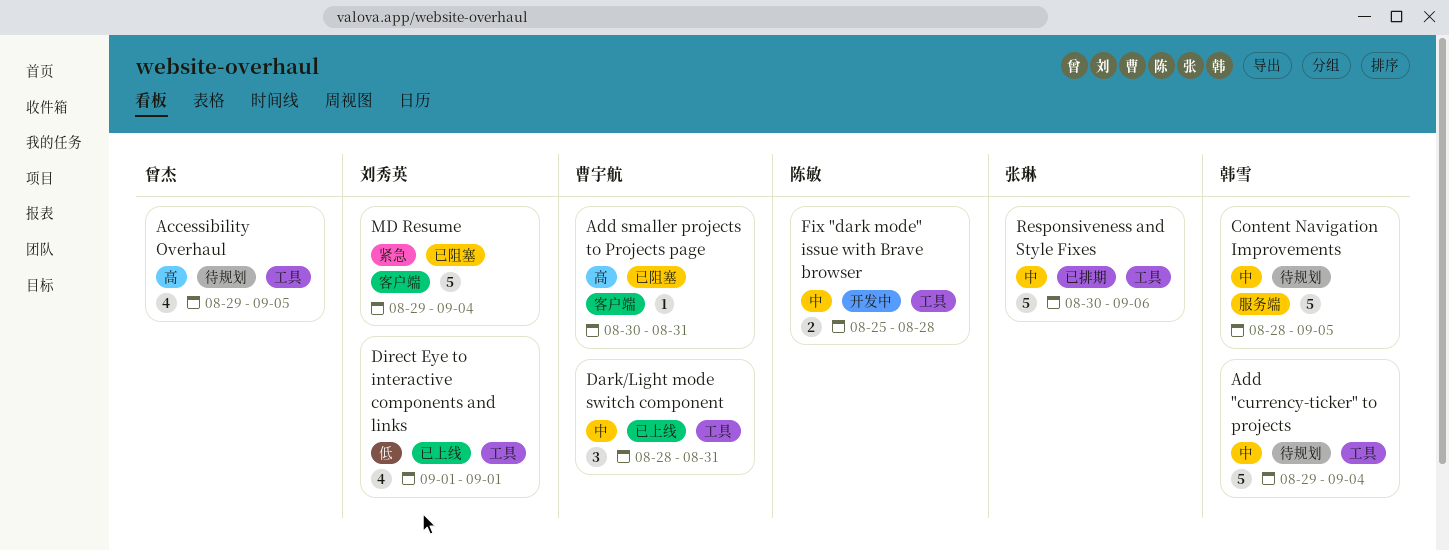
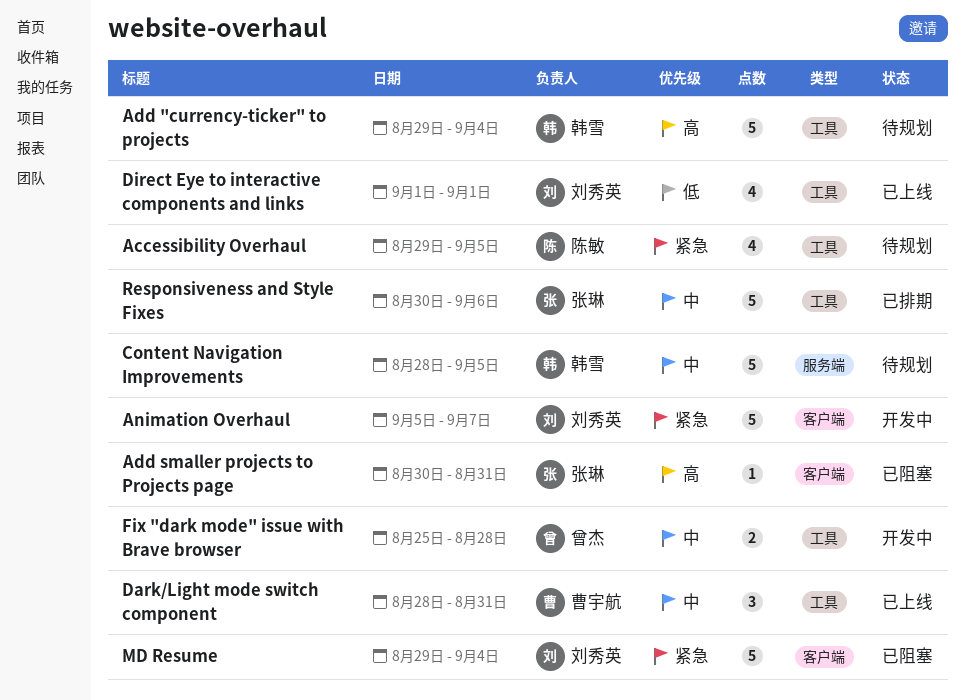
Accessibility Overhaul, owner: 曾杰 -> 陈敏
Accessibility Overhaul, priority: 高 -> 紧急
Add "currency-ticker" to projects, priority: 中 -> 高
Add smaller projects to Projects page, owner: 曹宇航 -> 张琳
Animation Overhaul: none -> present
Fix "dark mode" issue with Brave browser, owner: 陈敏 -> 曾杰

